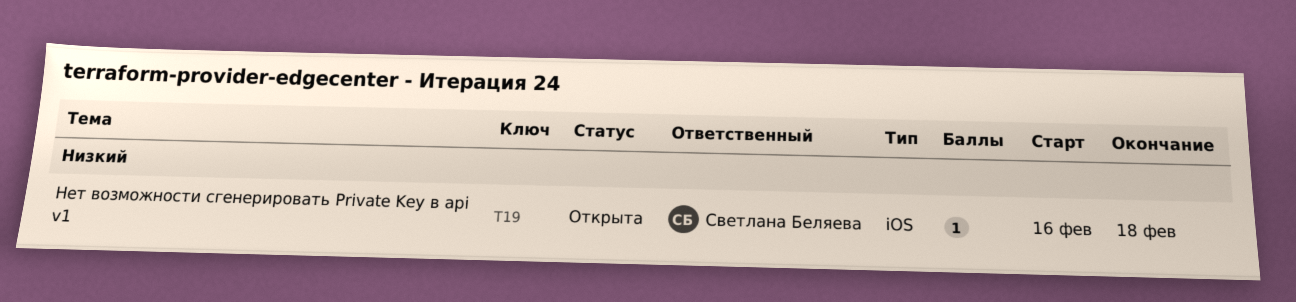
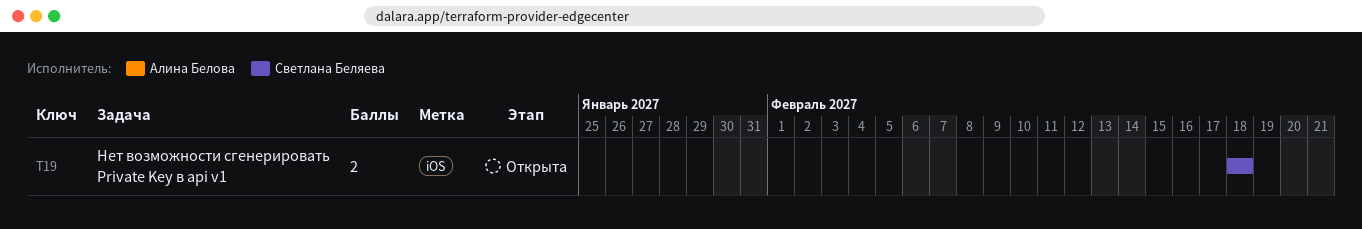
T19, estimate: 1 -> 2
T19, start: Feb 16 -> Feb 18

